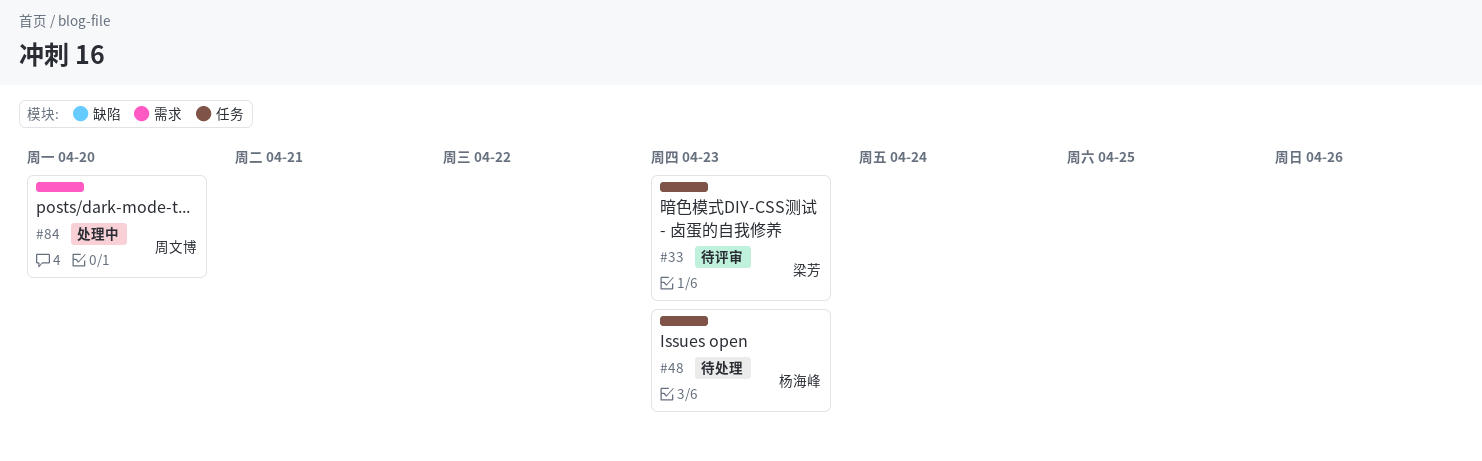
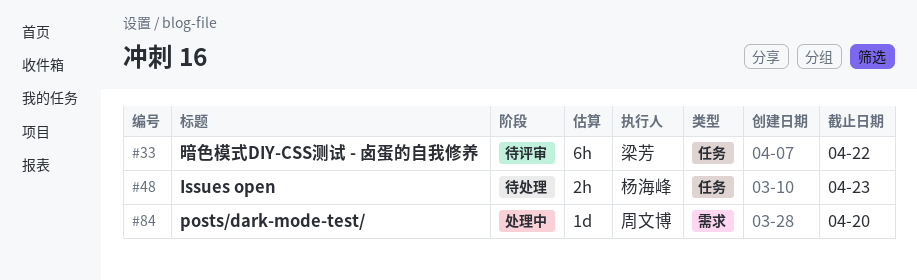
#33, due: Apr 23 -> Apr 22

